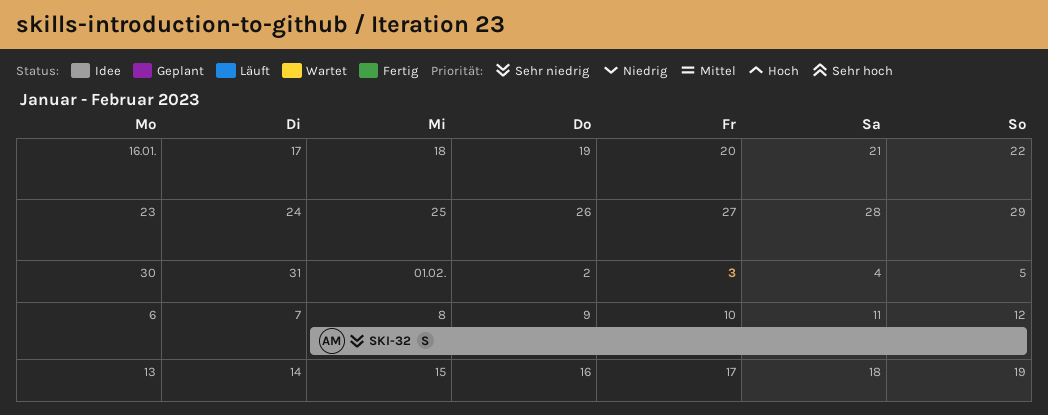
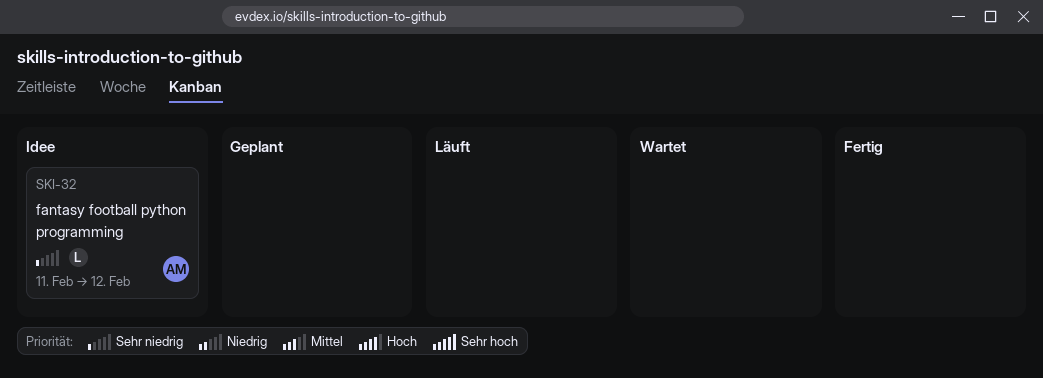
SKI-32, estimate: S -> L
SKI-32, start: Feb 8 -> Feb 11

